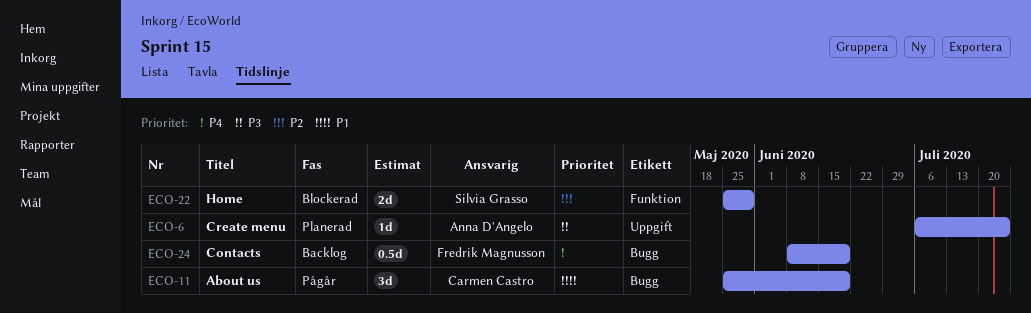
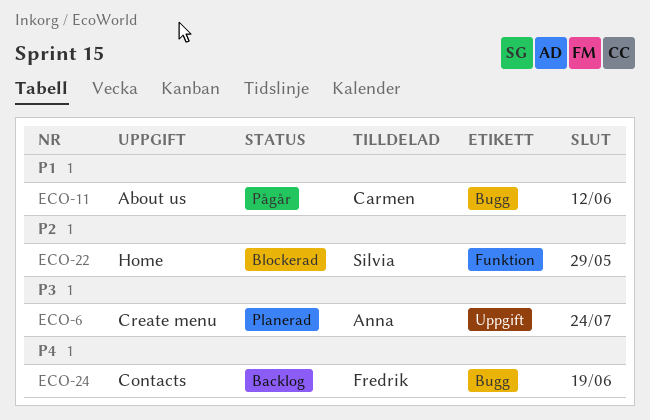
ECO-11, due: Jun 19 -> Jun 12

